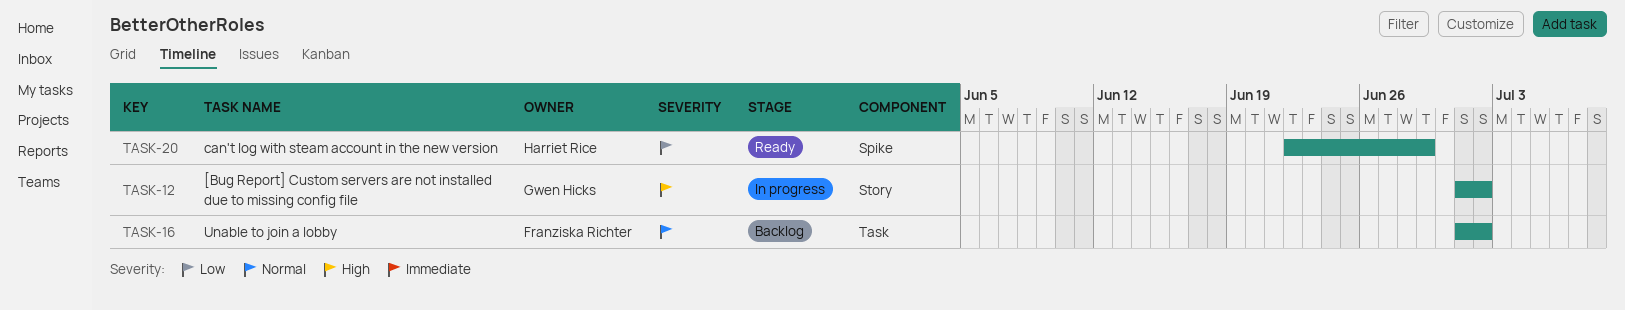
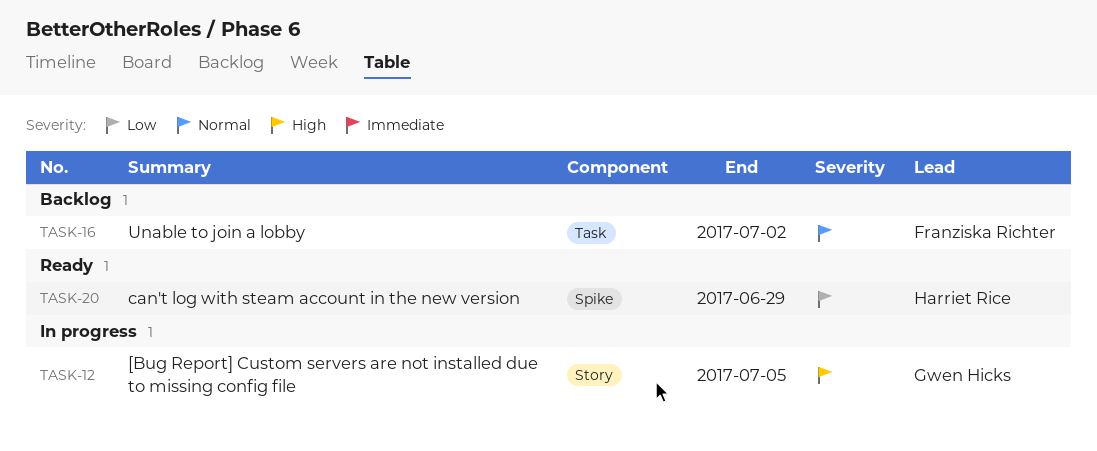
TASK-12, due: Jul 2 -> Jul 5

